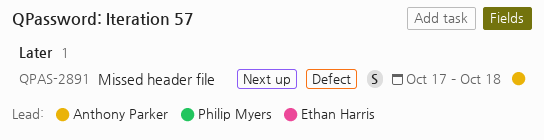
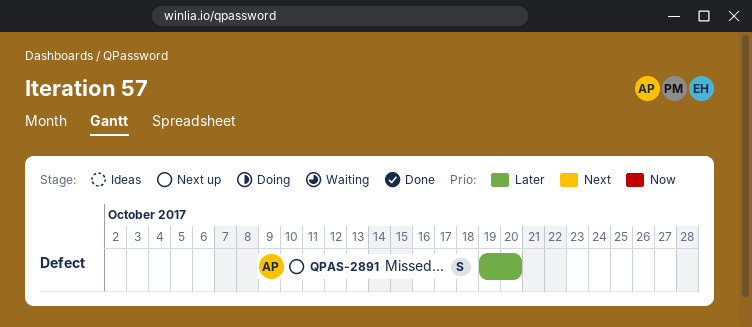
QPAS-2891, start: Oct 17 -> Oct 19
QPAS-2891, due: Oct 18 -> Oct 20

